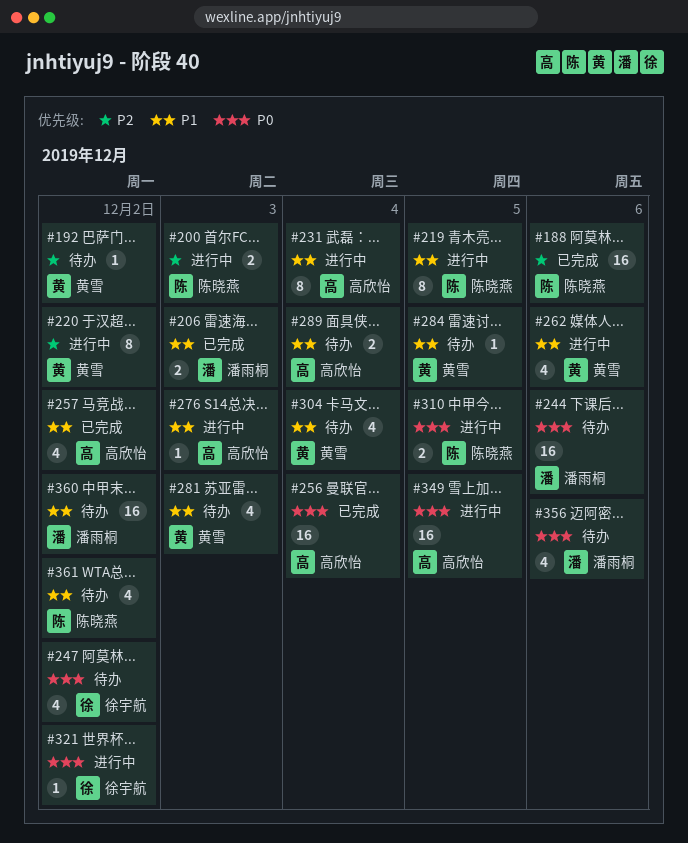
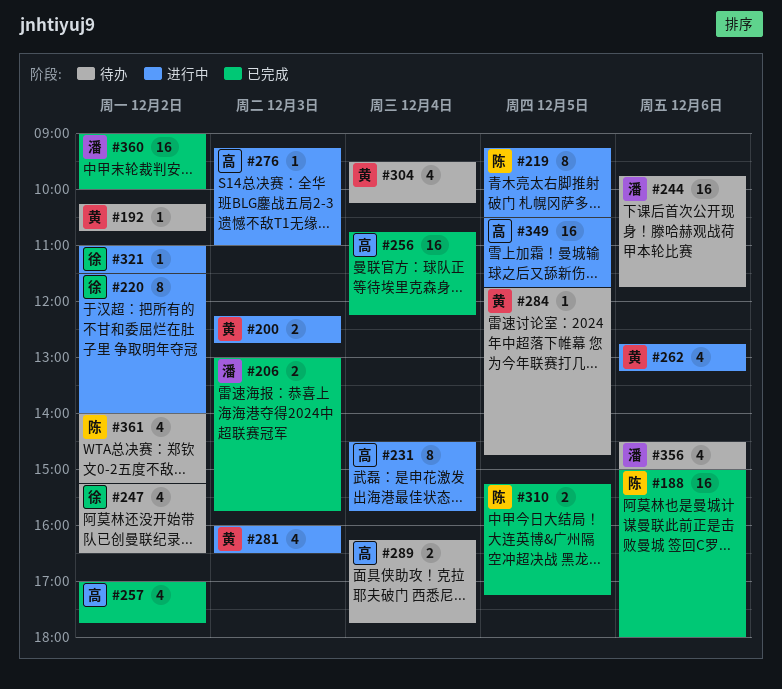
#200, owner: 陈晓燕 -> 黄雪
#220, owner: 黄雪 -> 徐宇航
#281, status: 待办 -> 进行中
#310, status: 进行中 -> 已完成
#360, status: 待办 -> 已完成

